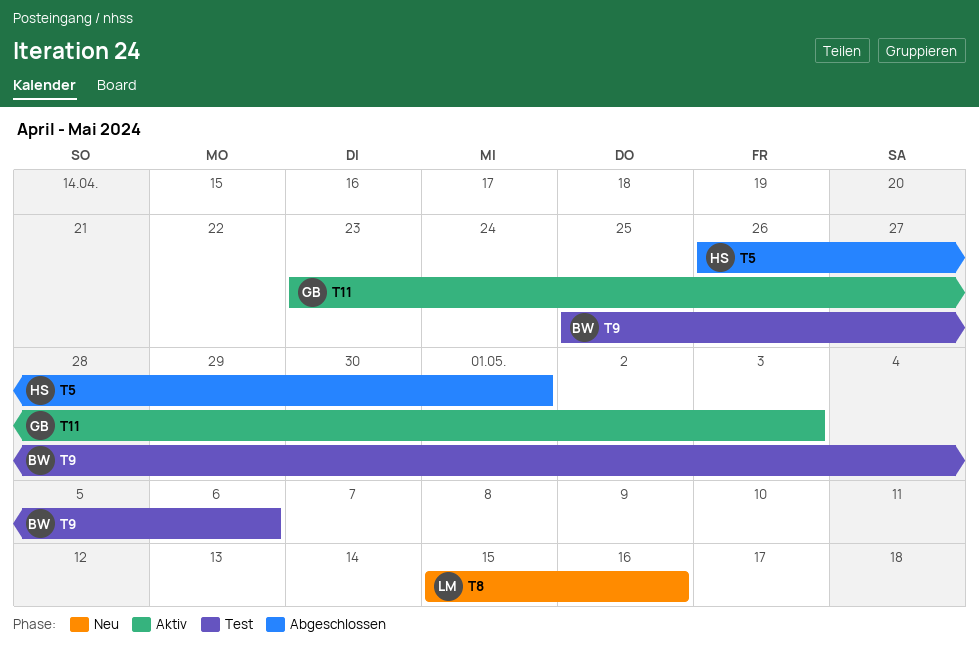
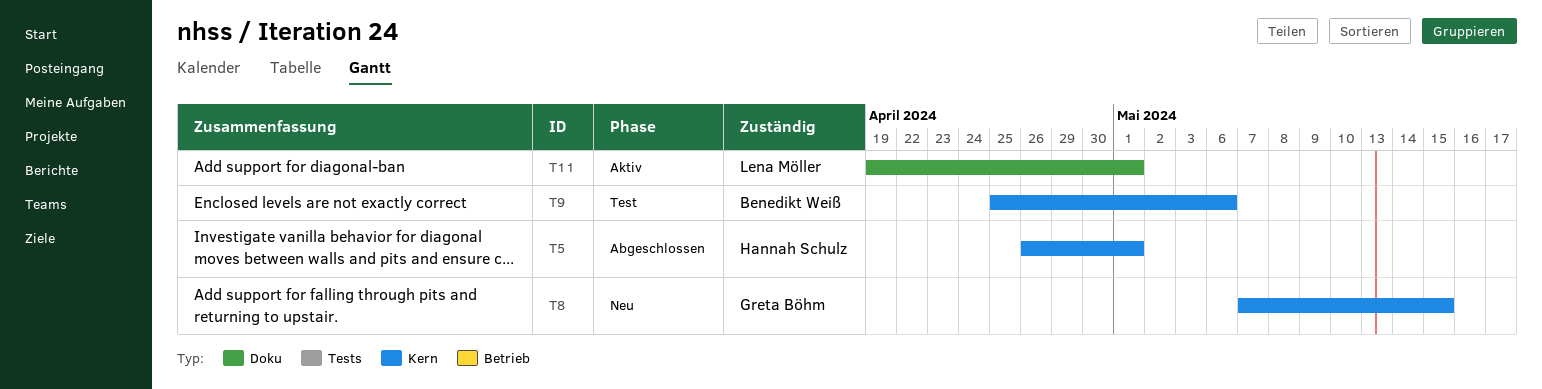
T8, owner: Lena Möller -> Greta Böhm
T8, start: May 15 -> May 7
T8, due: May 16 -> May 15
T11, owner: Greta Böhm -> Lena Möller
T11, start: Apr 23 -> Apr 19
T11, due: May 3 -> May 1

